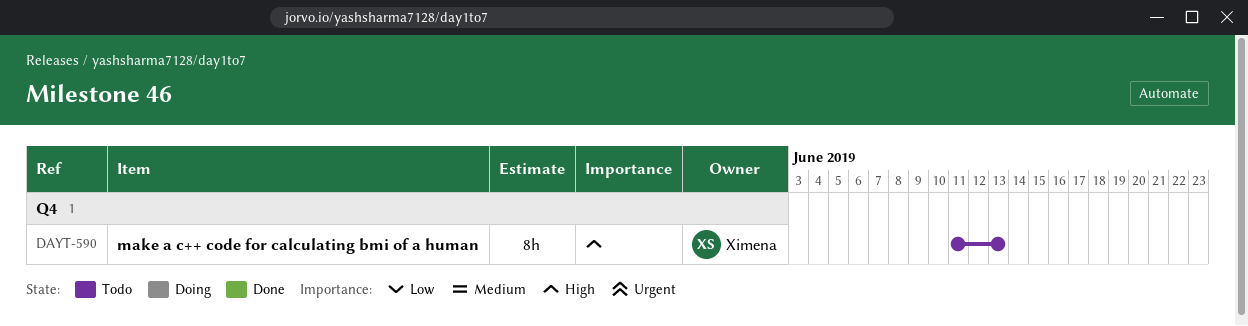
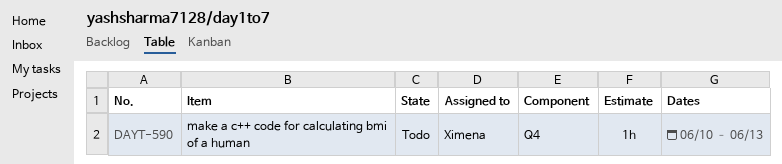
DAYT-590, estimate: 8h -> 1h
DAYT-590, start: Jun 11 -> Jun 10

